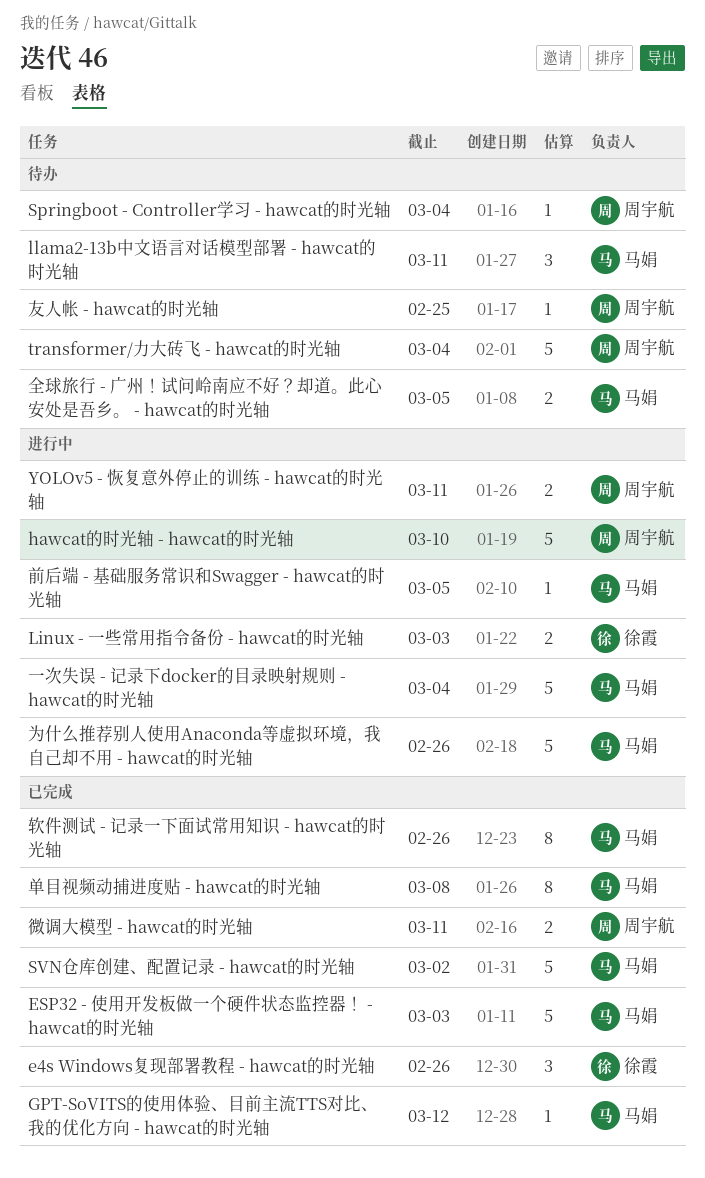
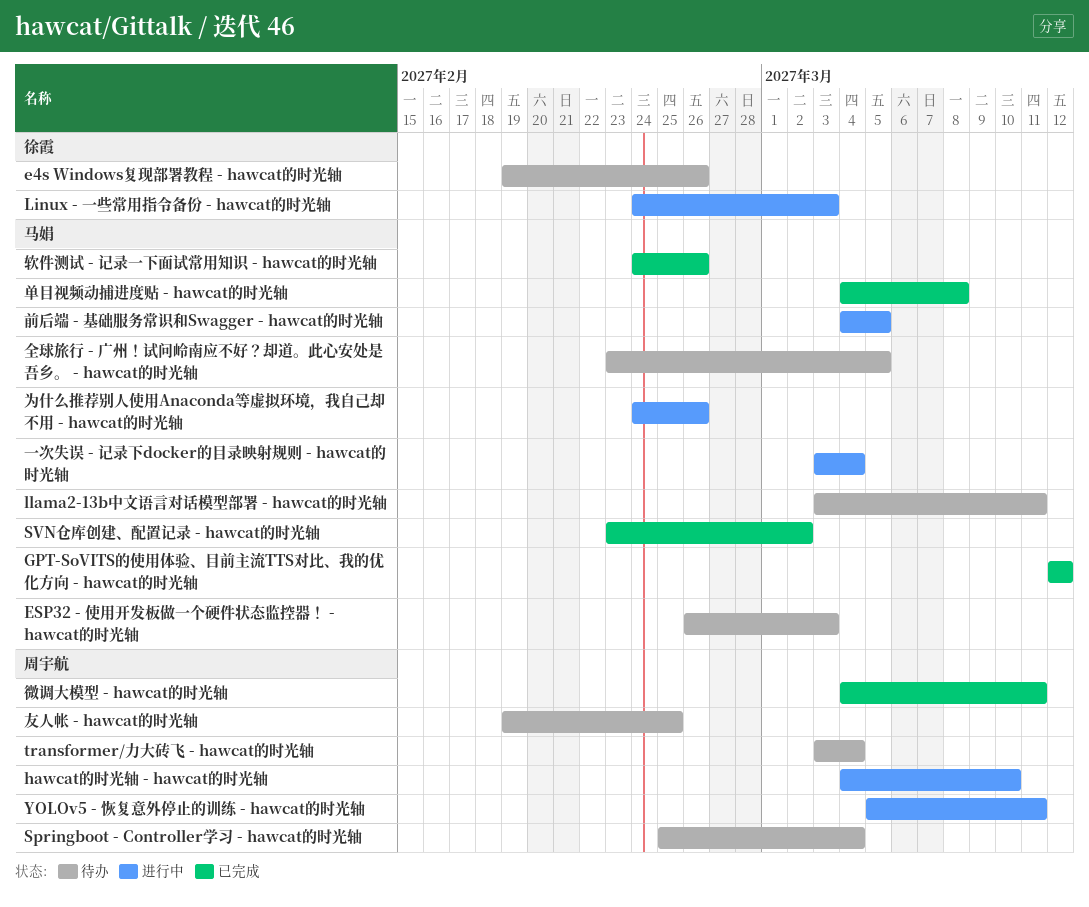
e4s Windows复现部署教程 - hawcat的时光轴, status: 已完成 -> 待办
ESP32 - 使用开发板做一个硬件状态监控器！ - hawcat的时光轴, status: 已完成 -> 待办

